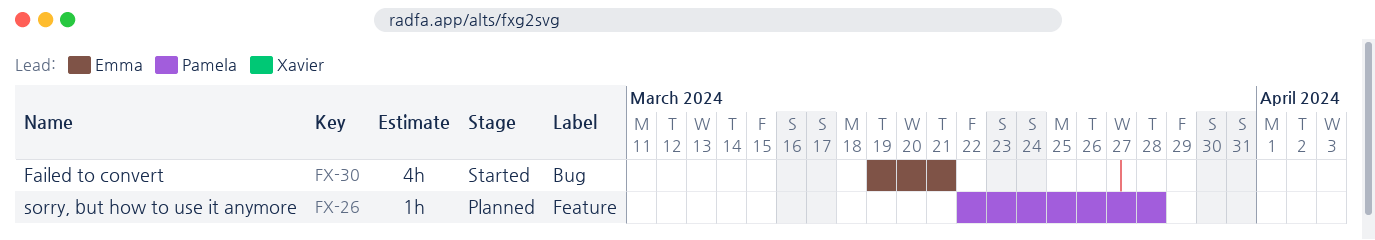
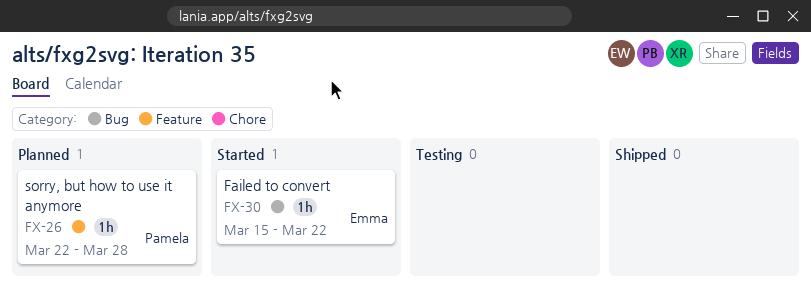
FX-30, estimate: 4h -> 1h
FX-30, start: Mar 19 -> Mar 15
FX-30, due: Mar 21 -> Mar 22

